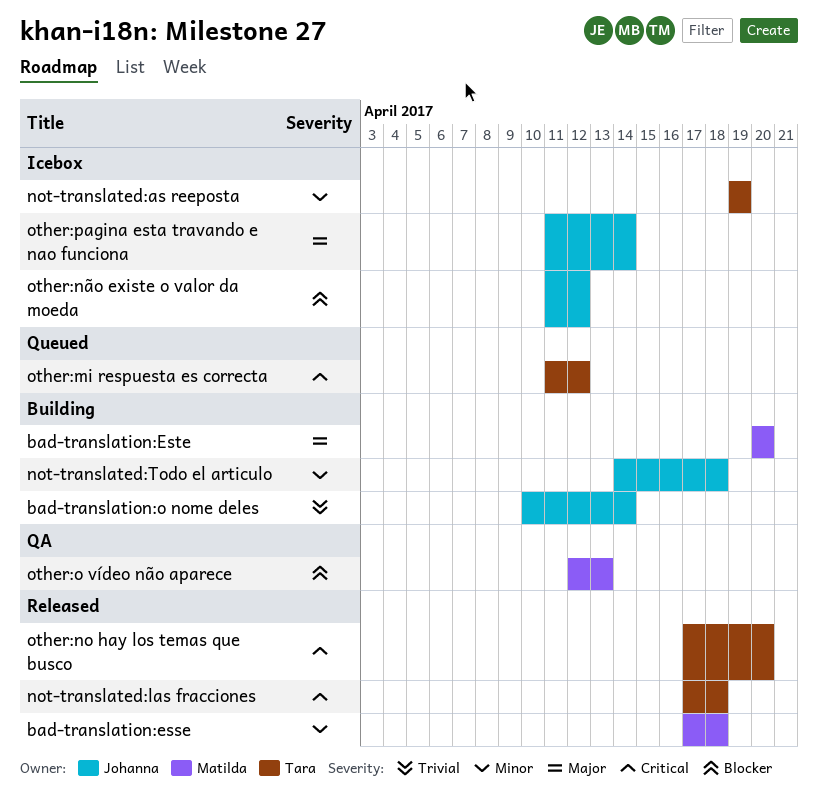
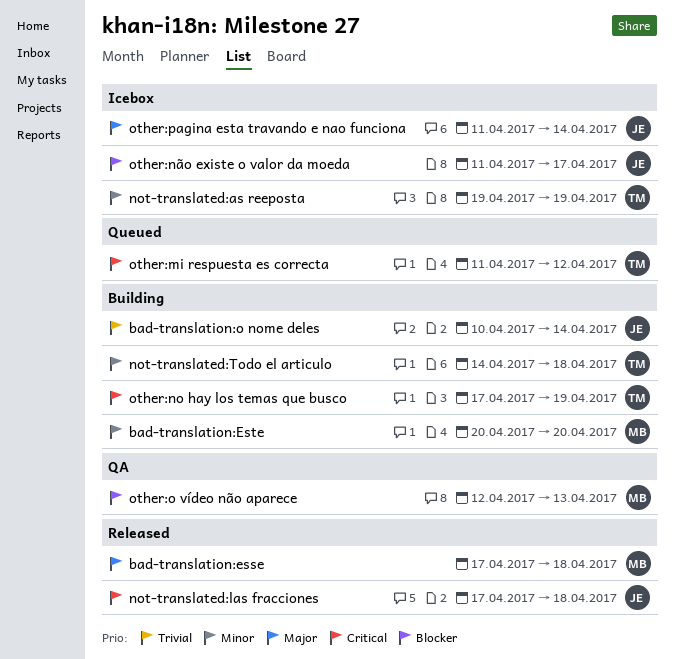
bad-translation:esse, priority: Minor -> Major
bad-translation:Este, priority: Major -> Minor
not-translated:las fracciones, owner: Tara -> Johanna
not-translated:Todo el articulo, owner: Johanna -> Tara
other:no hay los temas que busco, status: Released -> Building
other:no hay los temas que busco, due: Apr 20 -> Apr 19
other:não existe o valor da moeda, due: Apr 12 -> Apr 17

